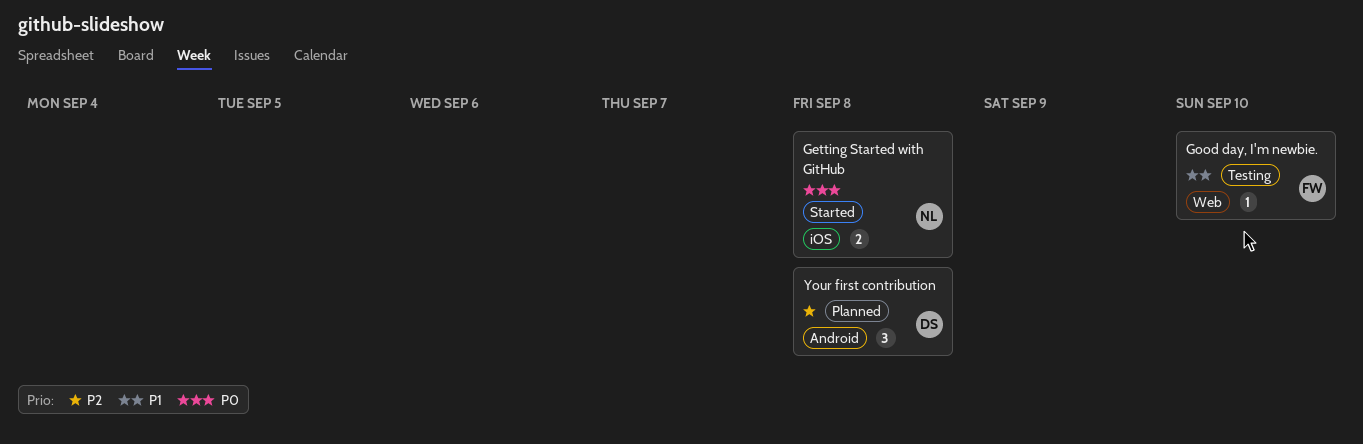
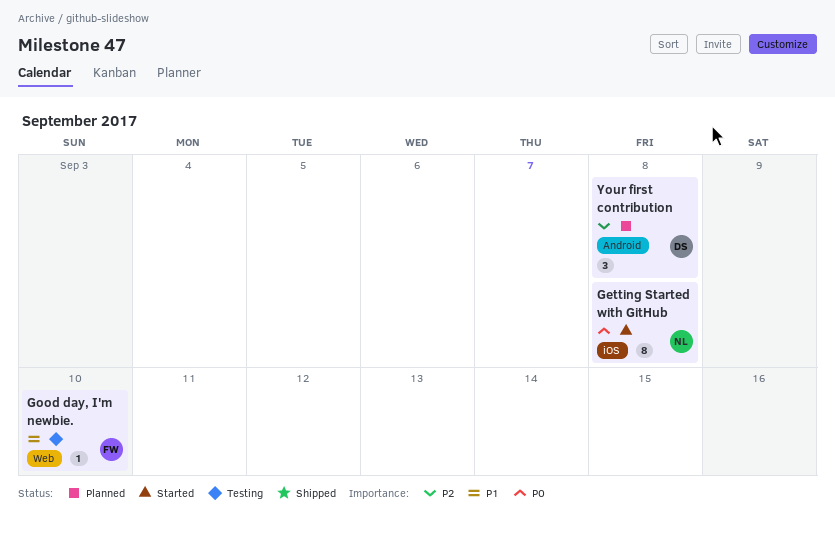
Getting Started with GitHub, estimate: 2 -> 8

